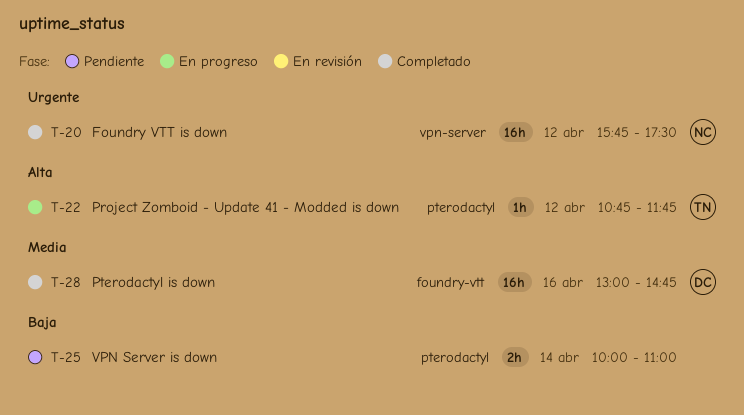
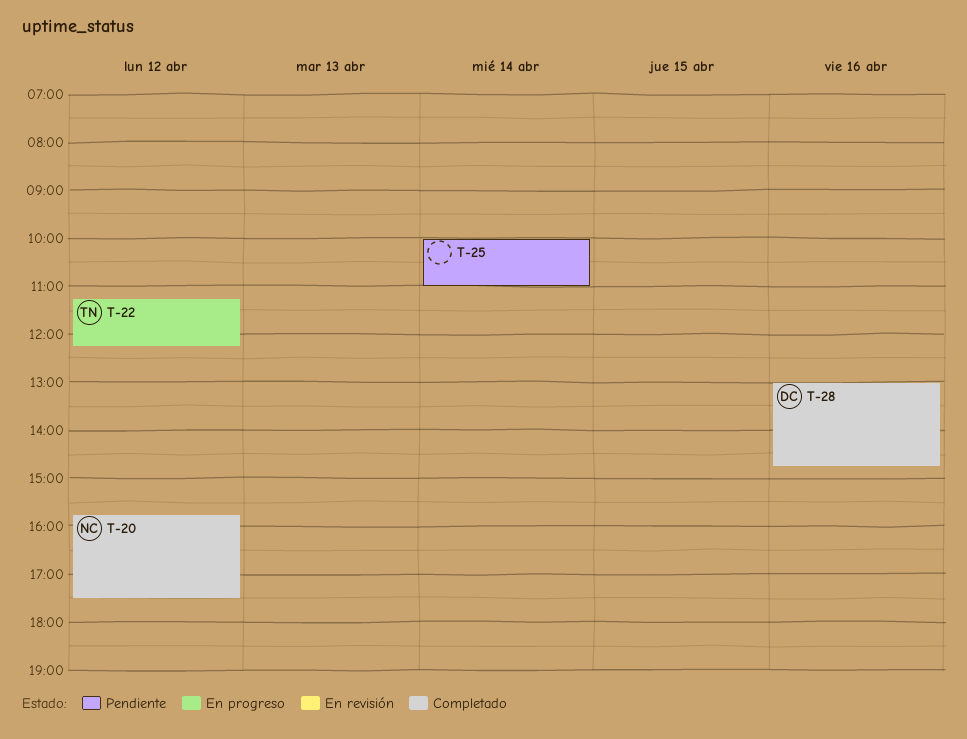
T-22, begins: 10:45 -> 11:15
T-22, ends: 11:45 -> 12:15

